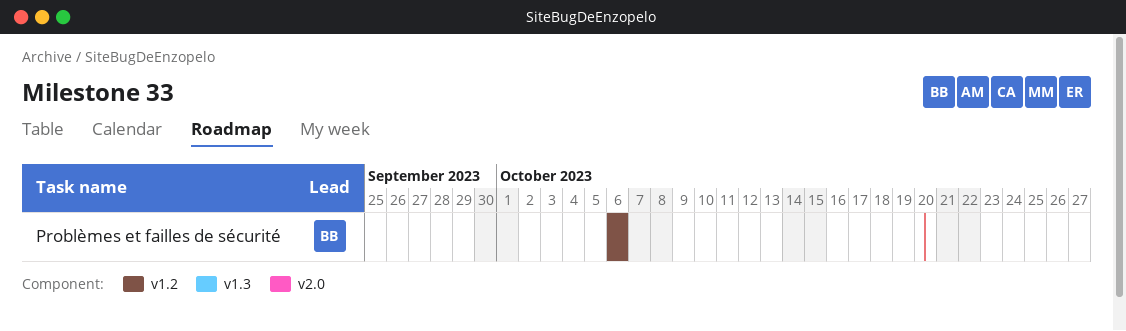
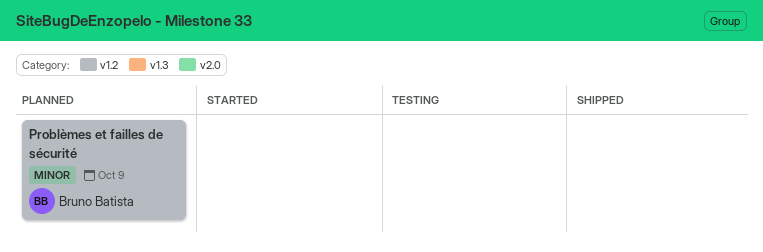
Problèmes et failles de sécurité, due: Oct 6 -> Oct 9

